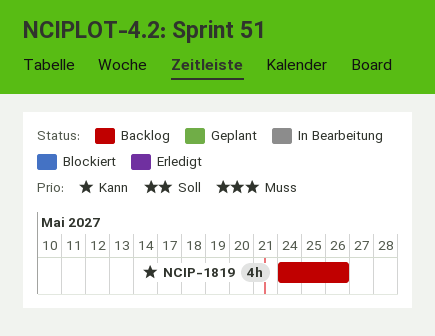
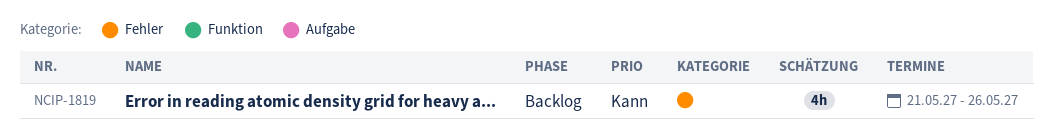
NCIP-1819, start: May 24 -> May 21

